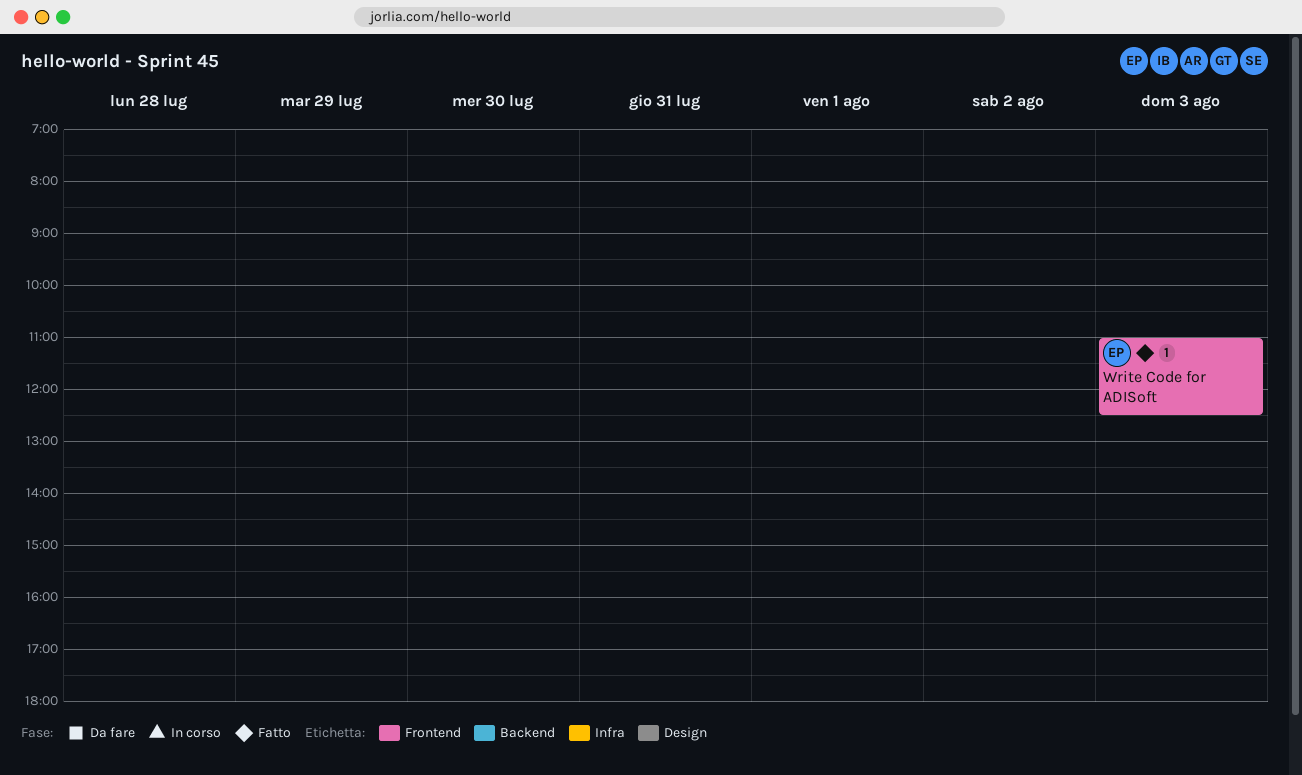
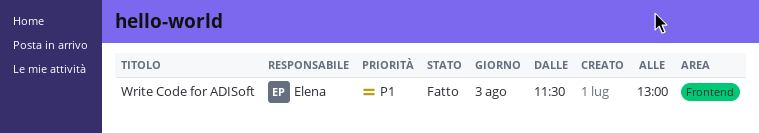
Write Code for ADISoft, begins: 11:00 -> 11:30
Write Code for ADISoft, ends: 12:30 -> 13:00

